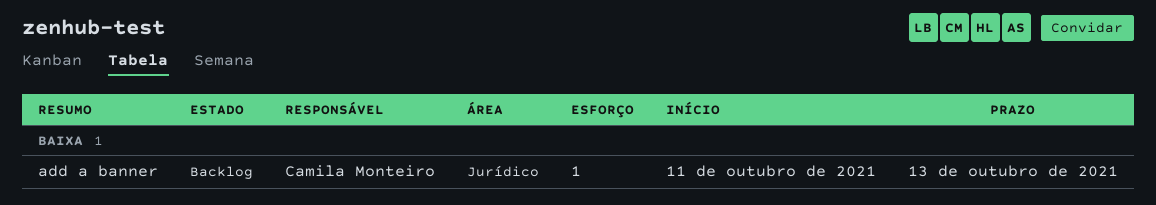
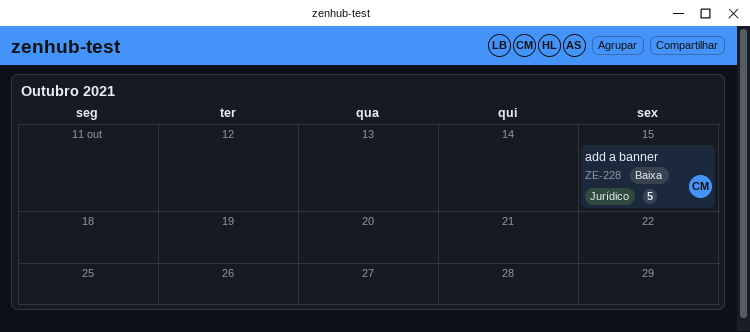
add a banner, estimate: 1 -> 5
add a banner, due: Oct 13 -> Oct 15

